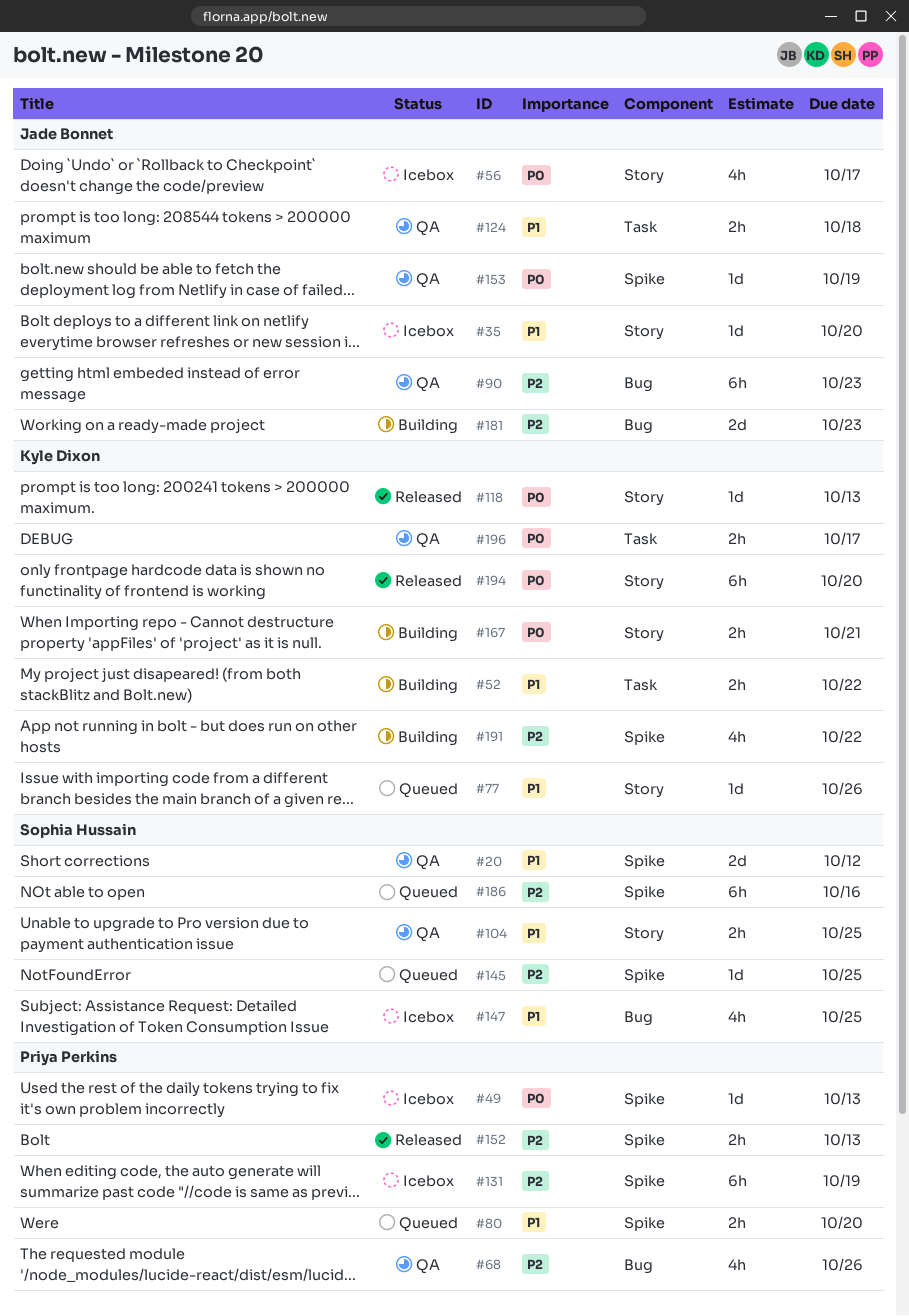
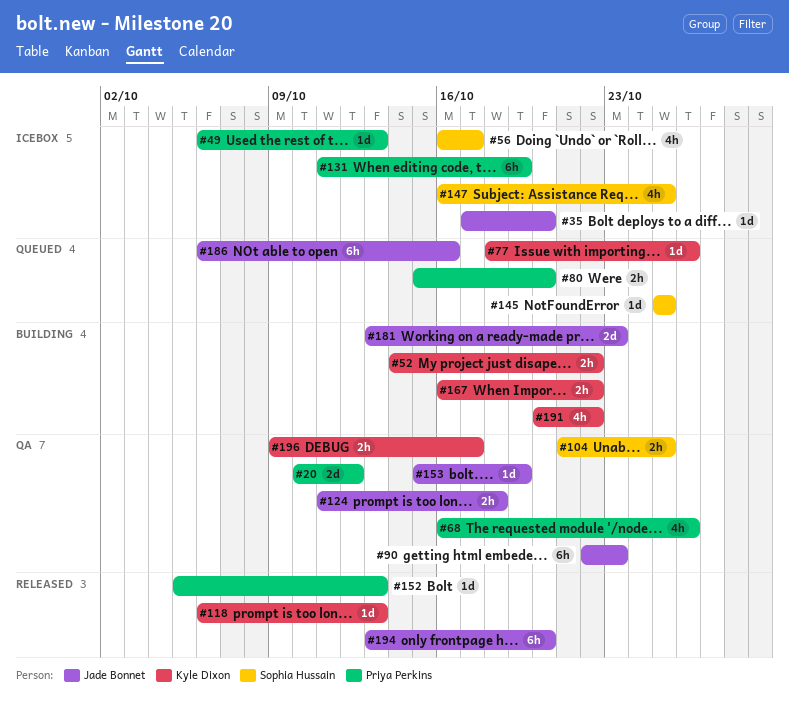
#20, owner: Sophia Hussain -> Priya Perkins
#56, owner: Jade Bonnet -> Sophia Hussain
#152, estimate: 2h -> 1d
#167, due: Oct 21 -> Oct 22
#186, owner: Sophia Hussain -> Jade Bonnet
#194, owner: Kyle Dixon -> Jade Bonnet

